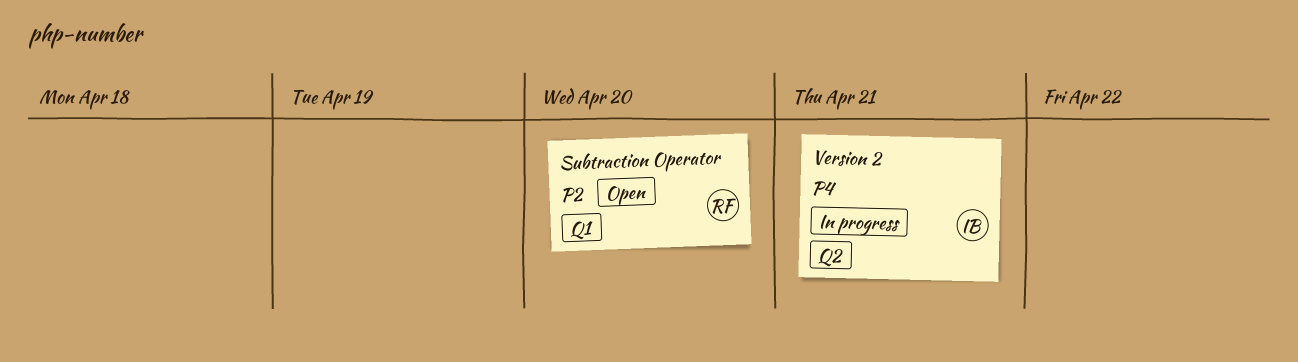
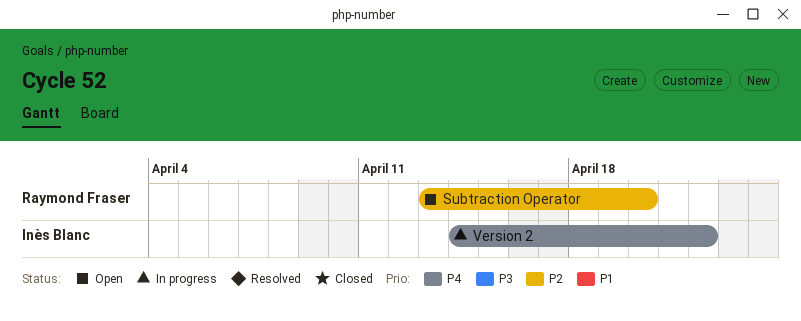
Version 2, due: Apr 21 -> Apr 22

